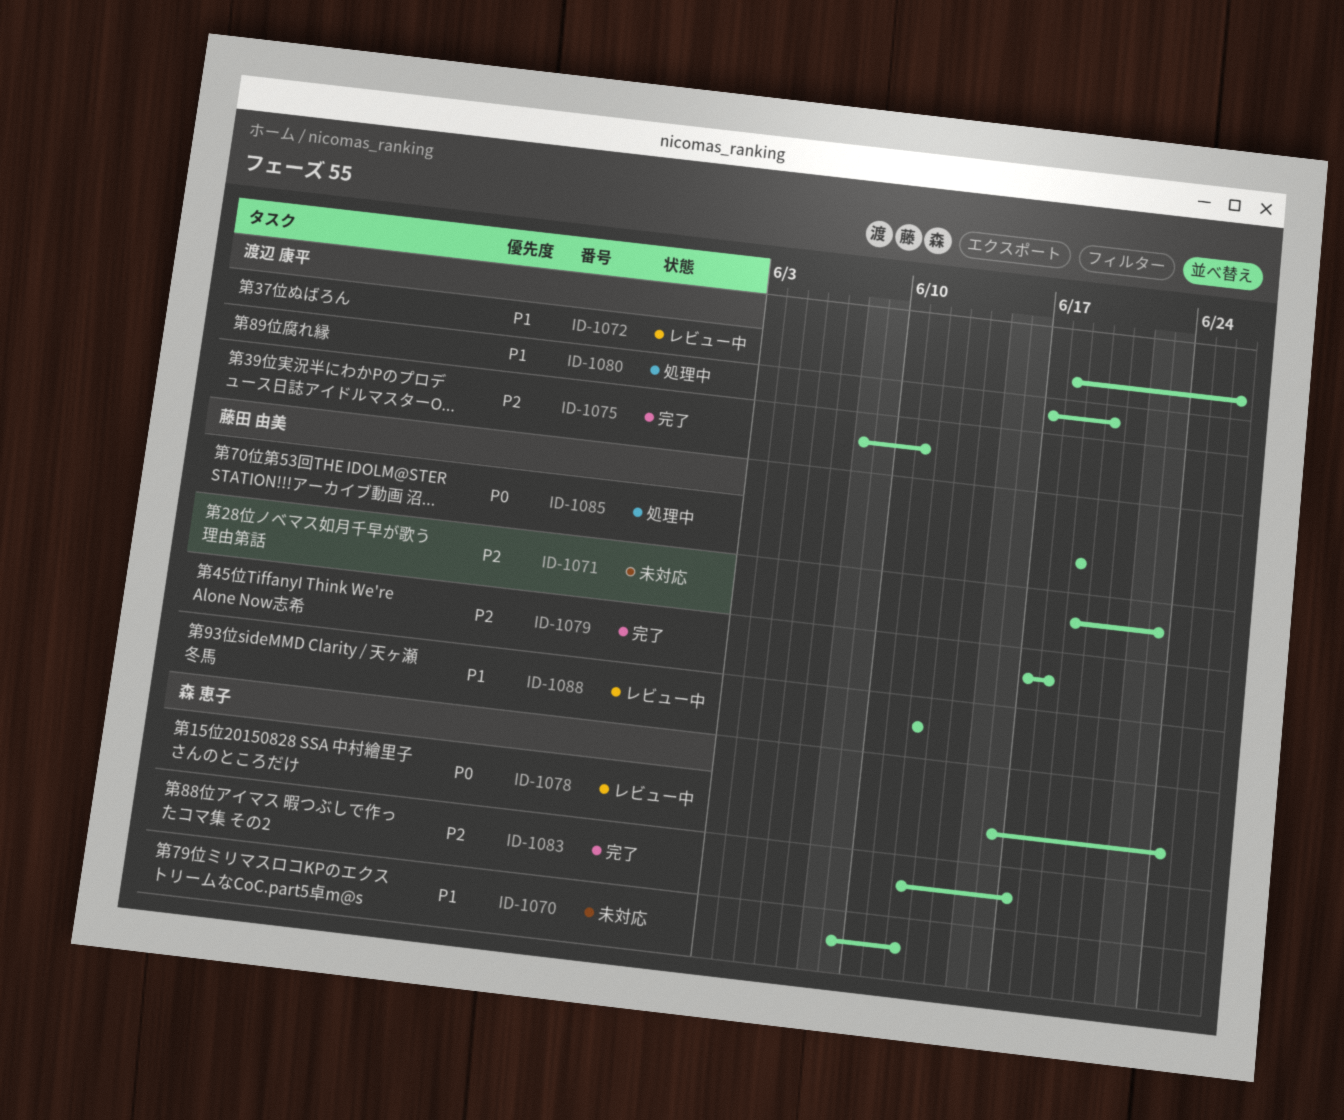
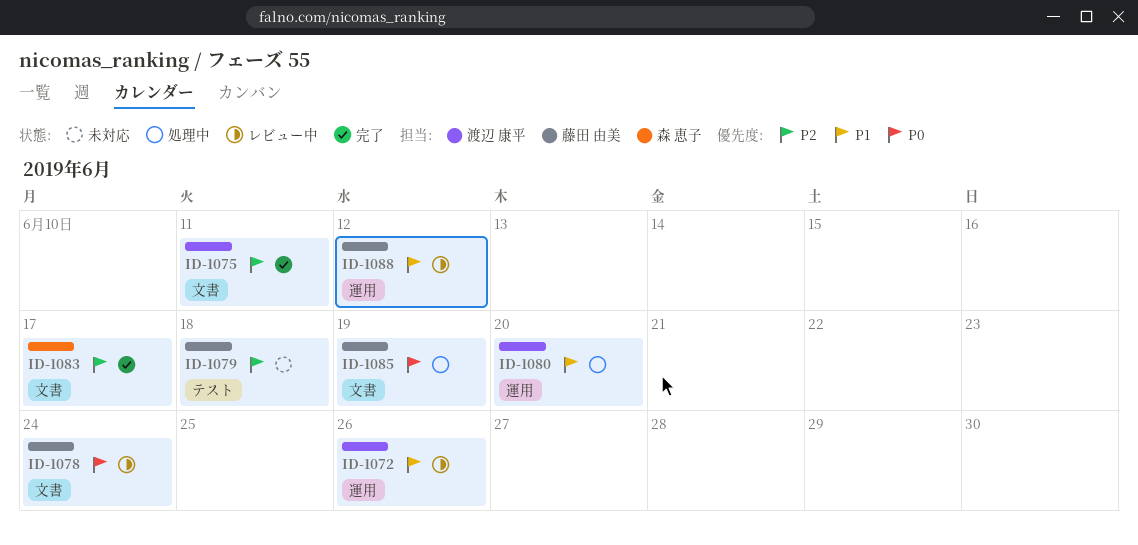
ID-1070: present -> none
ID-1071: present -> none
ID-1078, owner: 森 恵子 -> 藤田 由美
ID-1079, status: 完了 -> 未対応

